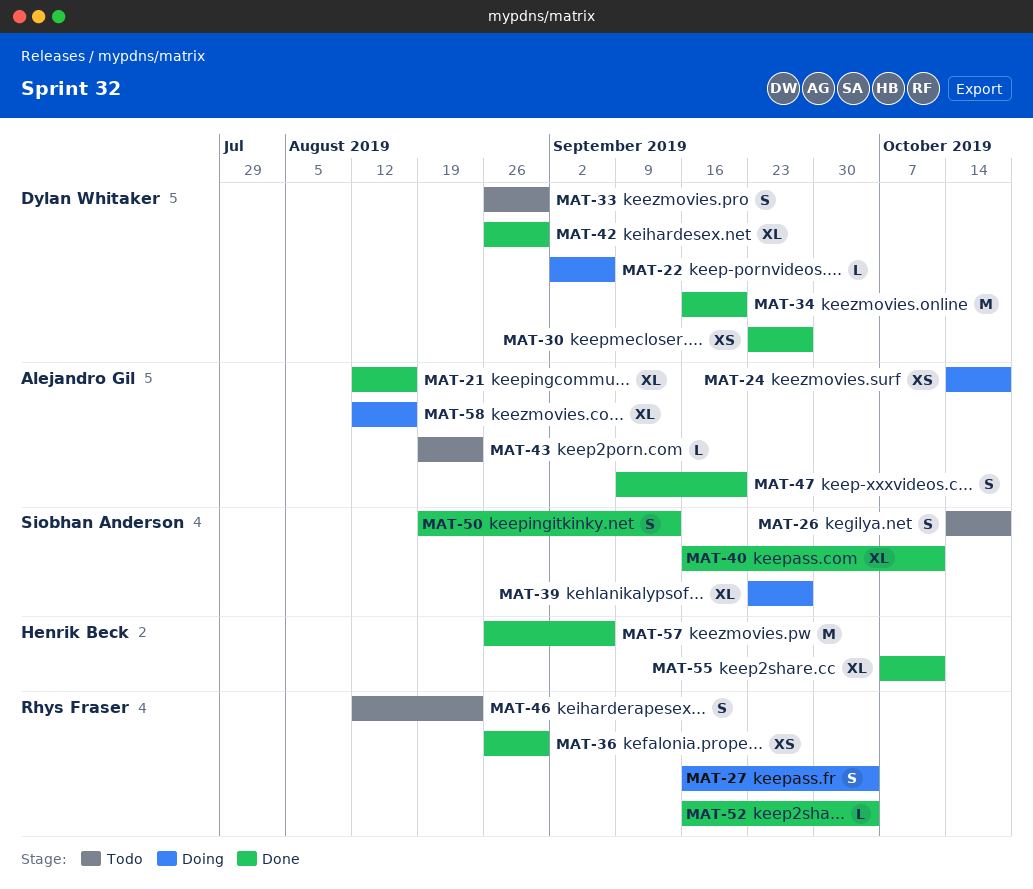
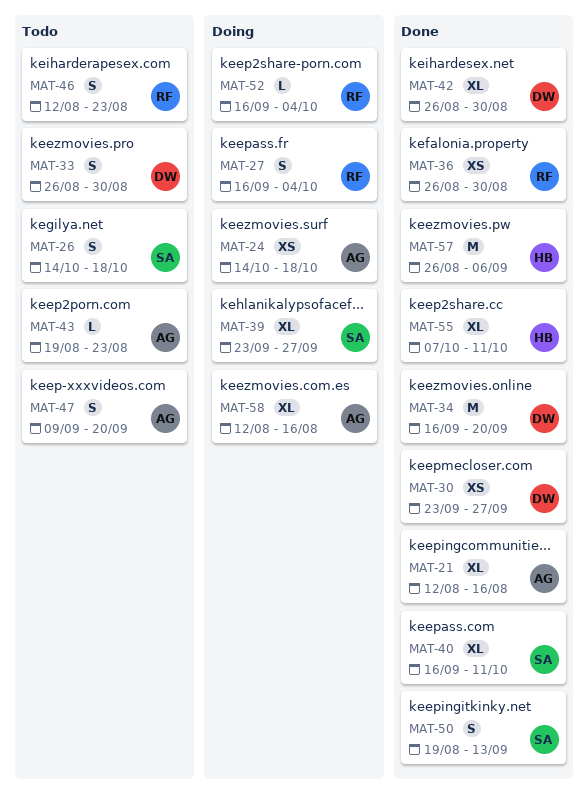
MAT-22: present -> none
MAT-47, status: Done -> Todo
MAT-52, status: Done -> Doing

